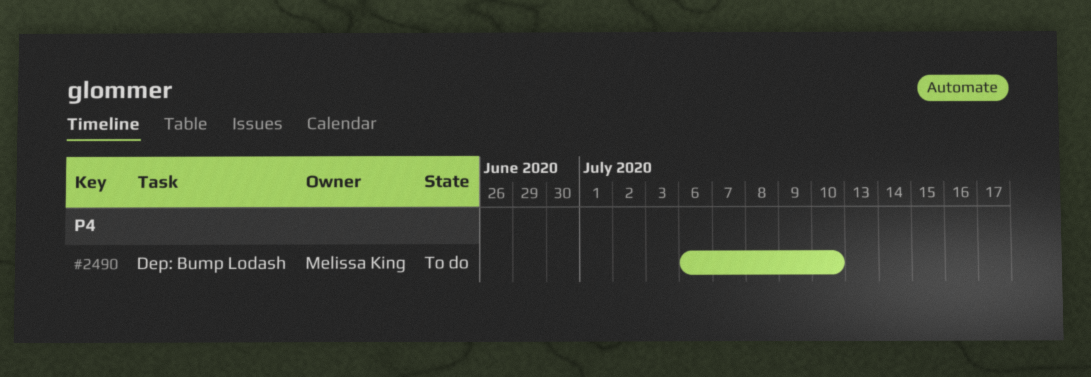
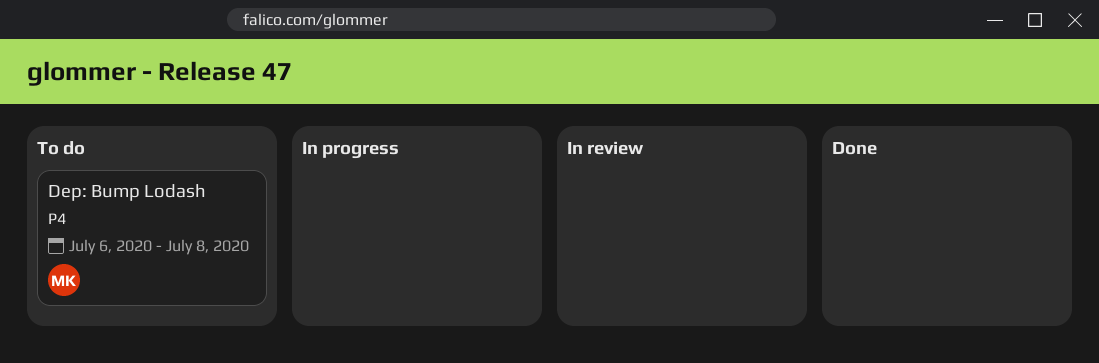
Dep: Bump Lodash, due: Jul 10 -> Jul 8

